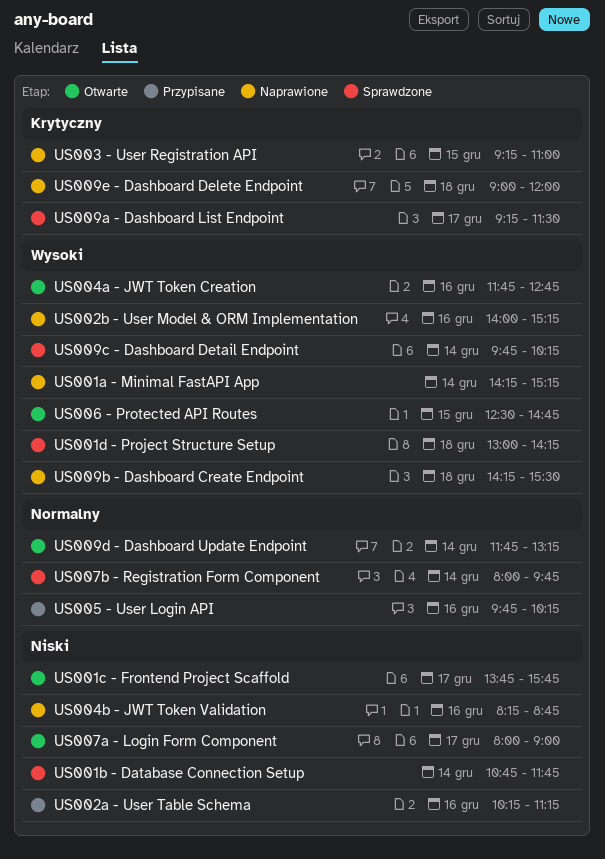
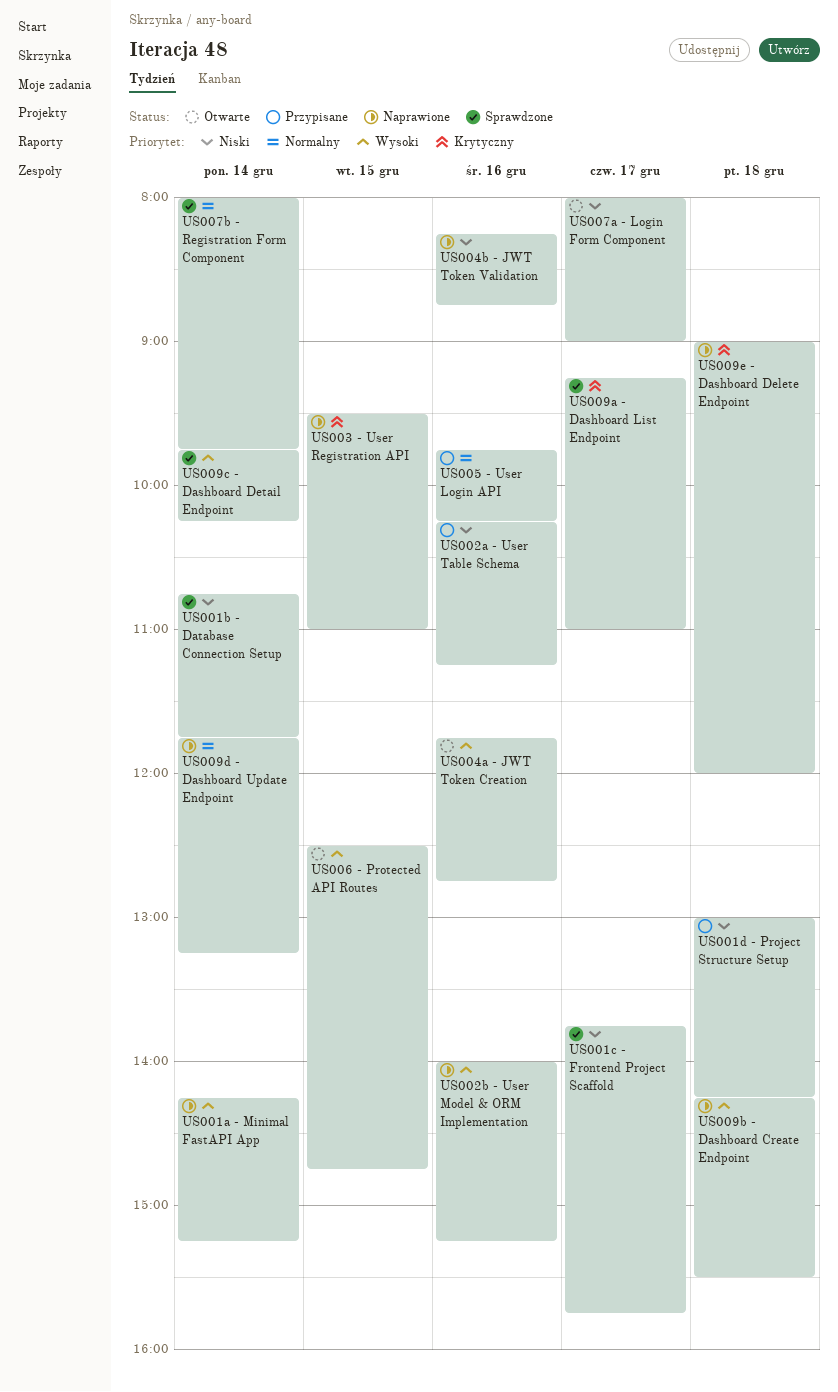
US001c - Frontend Project Scaffold, status: Otwarte -> Sprawdzone
US001d - Project Structure Setup, status: Sprawdzone -> Przypisane
US001d - Project Structure Setup, priority: Wysoki -> Niski
US003 - User Registration API, begins: 09:15 -> 09:30
US009a - Dashboard List Endpoint, ends: 11:30 -> 11:00
US009d - Dashboard Update Endpoint, status: Otwarte -> Naprawione

